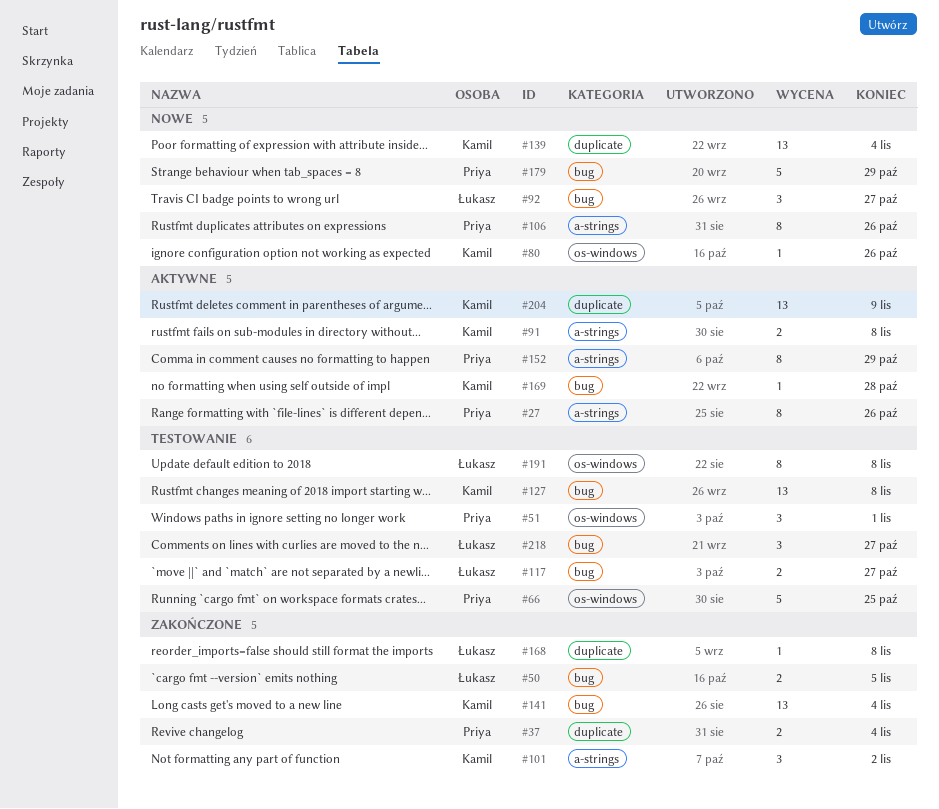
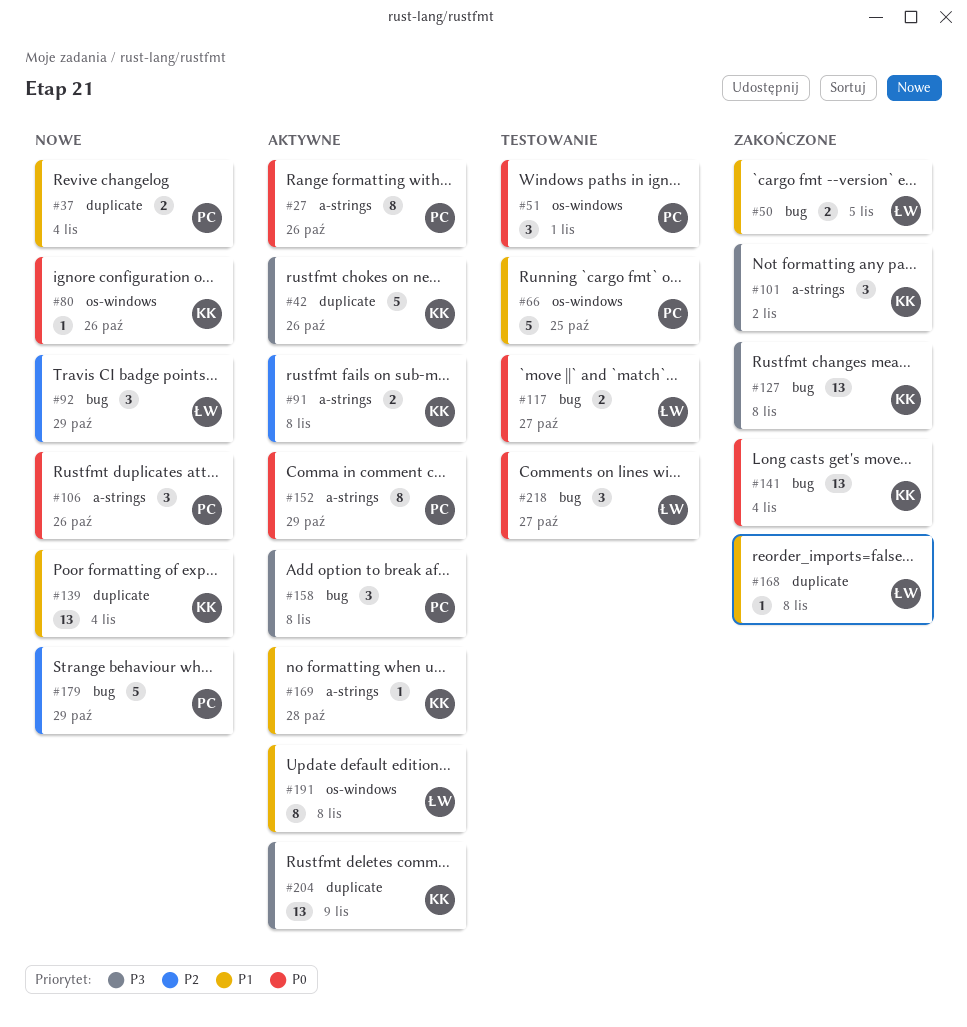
#37, status: Zakończone -> Nowe
#42: none -> present
#92, due: Oct 27 -> Oct 29
#106, estimate: 8 -> 3
#127, status: Testowanie -> Zakończone
#158: none -> present
#169, label: bug -> a-strings
#191, status: Testowanie -> Aktywne

